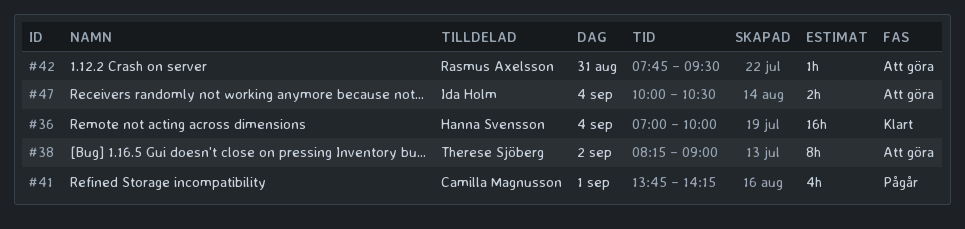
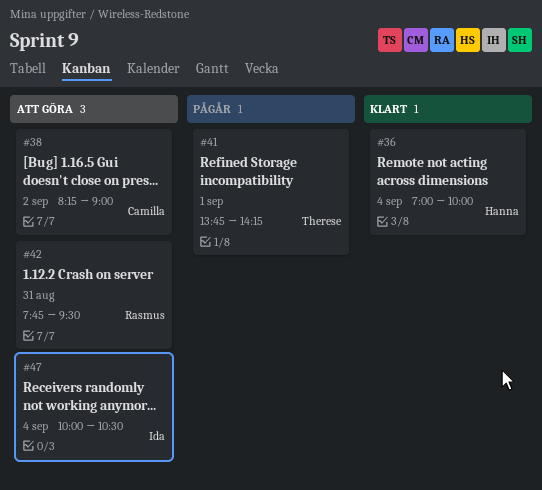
#38, owner: Therese Sjöberg -> Camilla Magnusson
#41, owner: Camilla Magnusson -> Therese Sjöberg

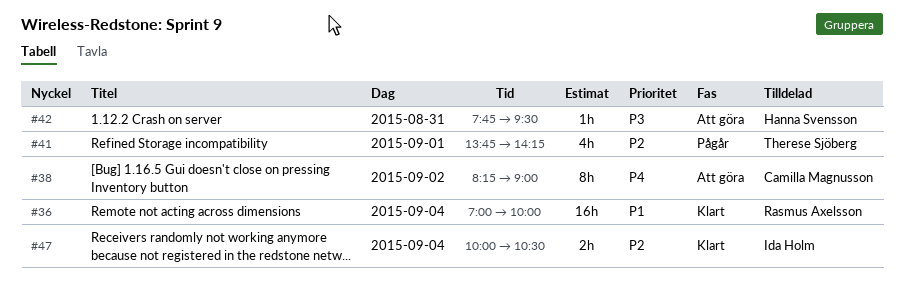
#36, owner: Hanna Svensson -> Rasmus Axelsson
#42, owner: Rasmus Axelsson -> Hanna Svensson
#47, status: Att göra -> Klart

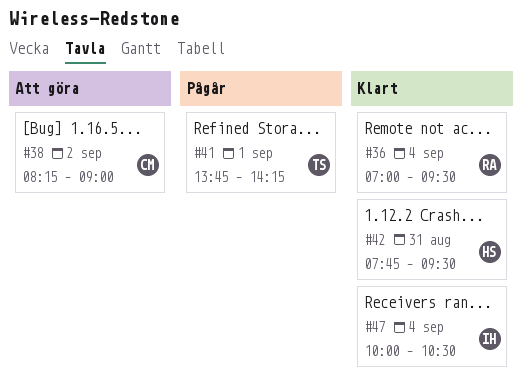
#36, ends: 10:00 -> 09:30
#42, status: Att göra -> Klart

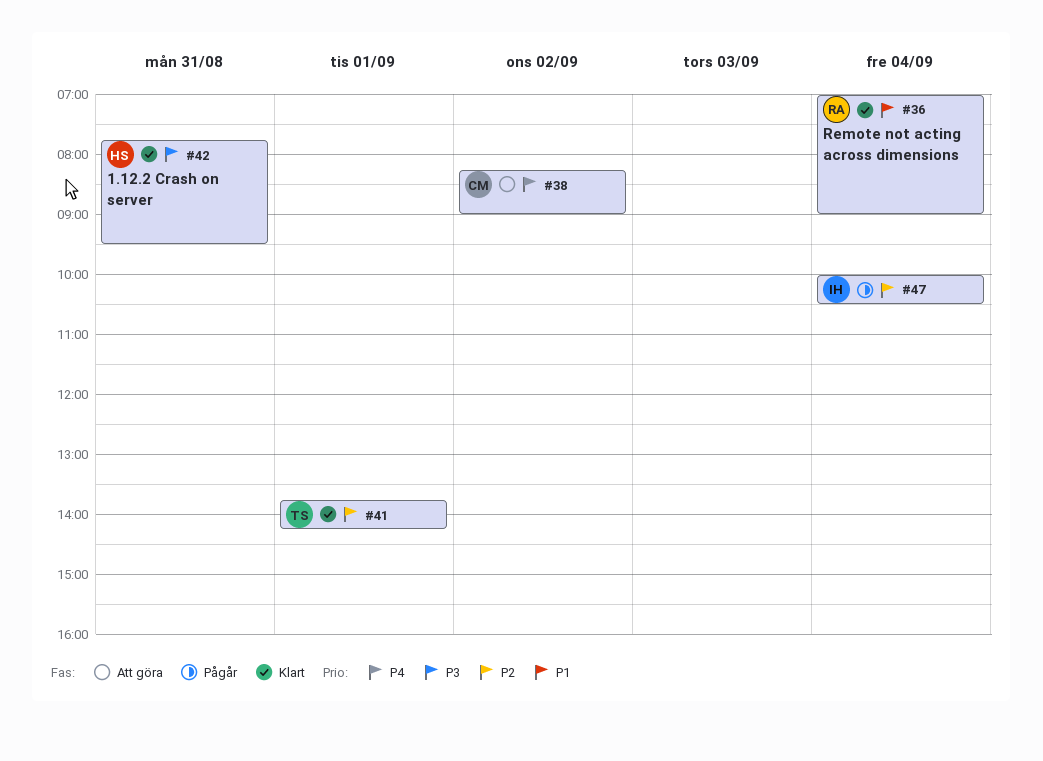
#36, ends: 09:30 -> 09:00
#41, status: Pågår -> Klart
#47, status: Klart -> Pågår

